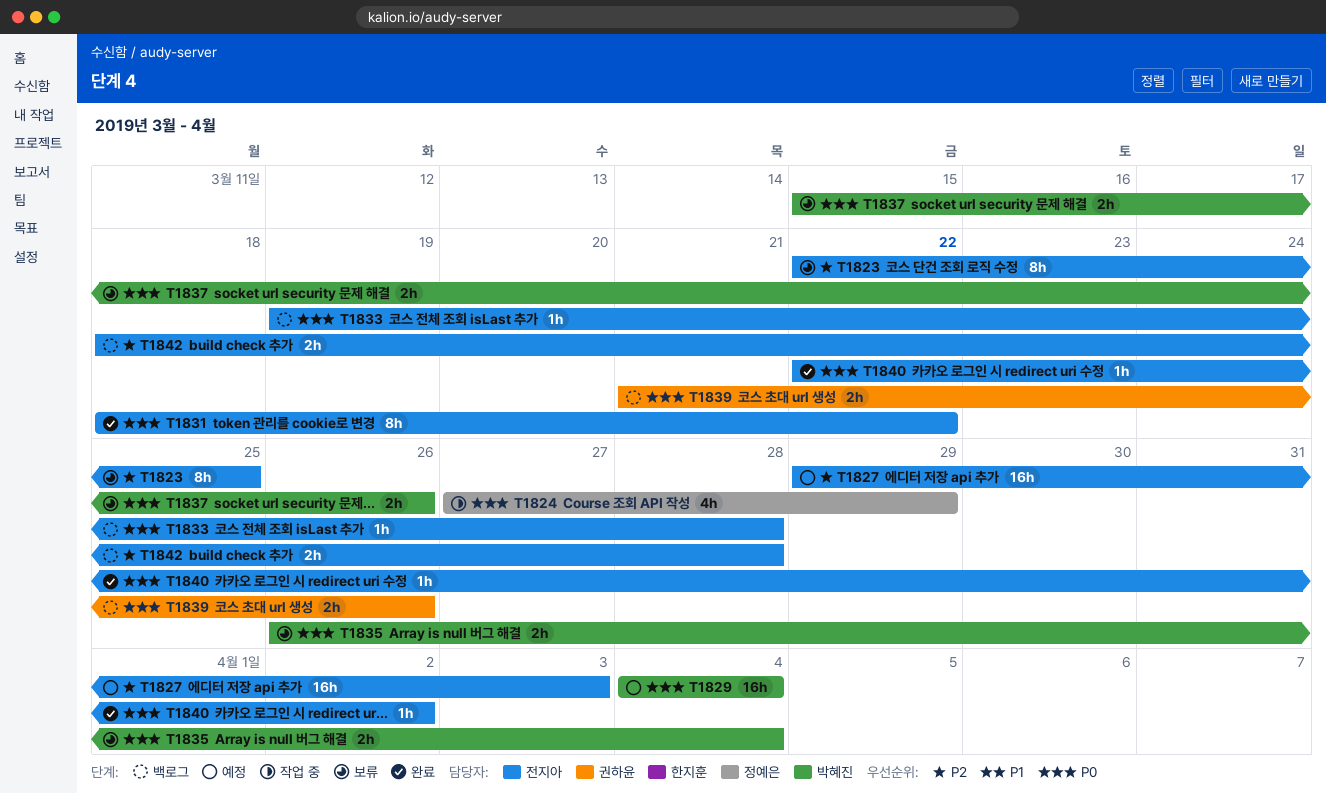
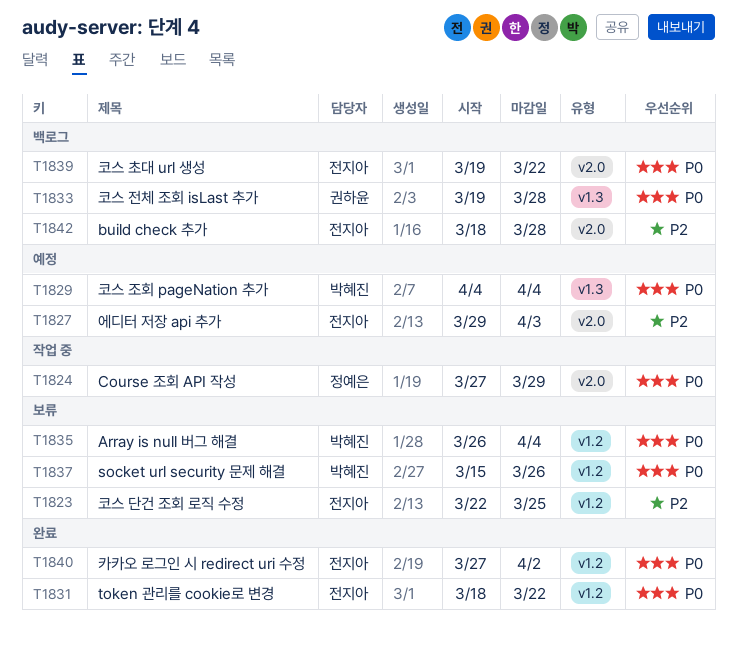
T1833, owner: 전지아 -> 권하윤
T1839, owner: 권하윤 -> 전지아
T1839, start: Mar 21 -> Mar 19
T1839, due: Mar 26 -> Mar 22
T1840, start: Mar 22 -> Mar 27

